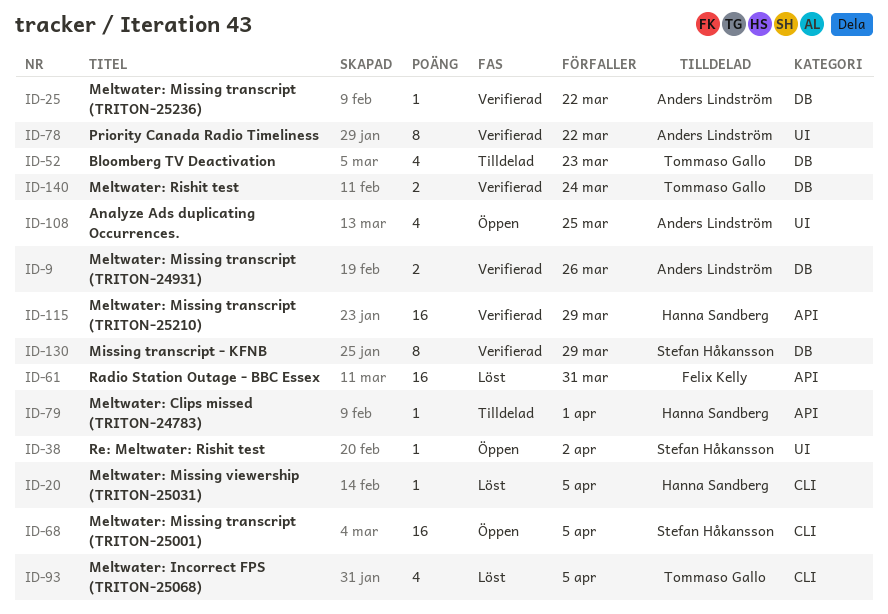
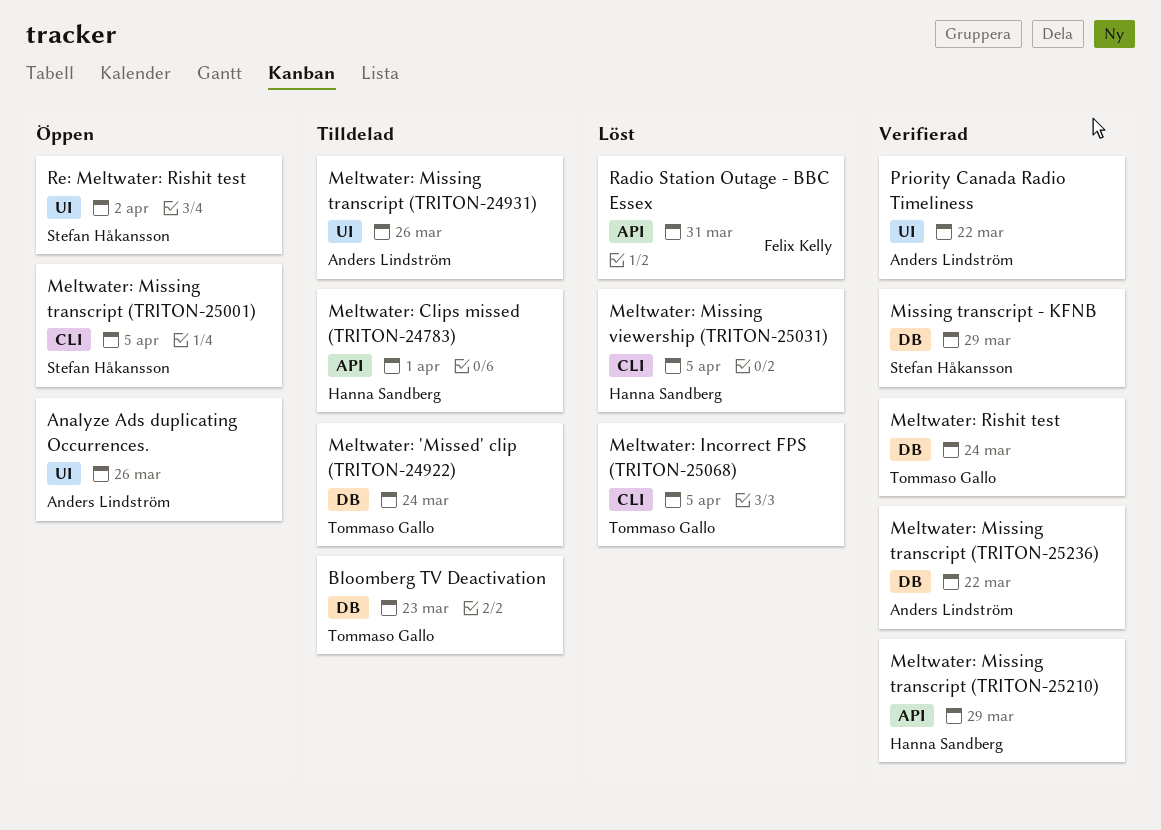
Analyze Ads duplicating Occurrences., due: Mar 25 -> Mar 26
Meltwater: 'Missed' clip (TRITON-24922): none -> present
Meltwater: Missing transcript (TRITON-24931), status: Verifierad -> Tilldelad
Meltwater: Missing transcript (TRITON-24931), label: DB -> UI

